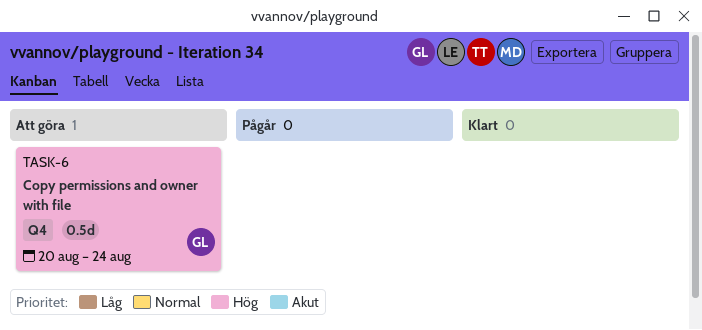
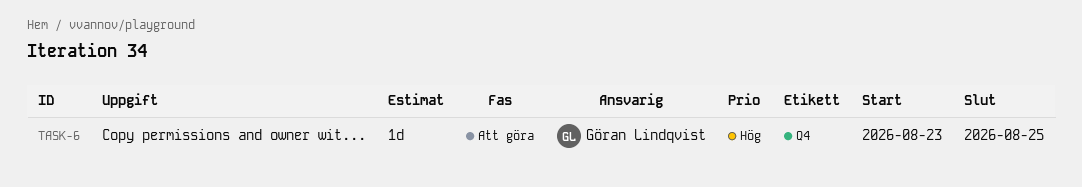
TASK-6, estimate: 0.5d -> 1d
TASK-6, start: Aug 20 -> Aug 23
TASK-6, due: Aug 24 -> Aug 25

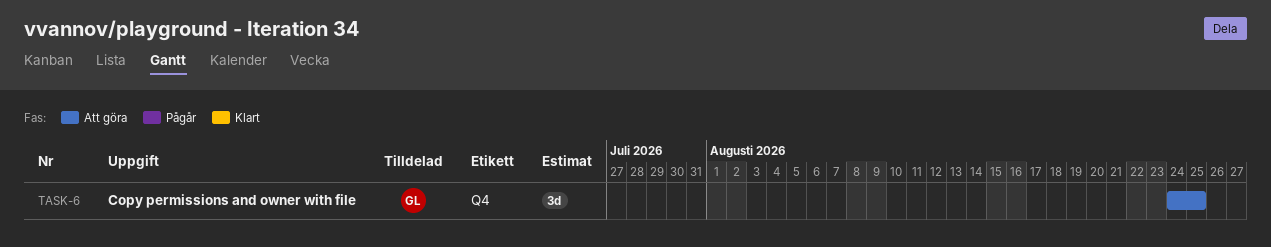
TASK-6, estimate: 1d -> 3d
TASK-6, start: Aug 23 -> Aug 24

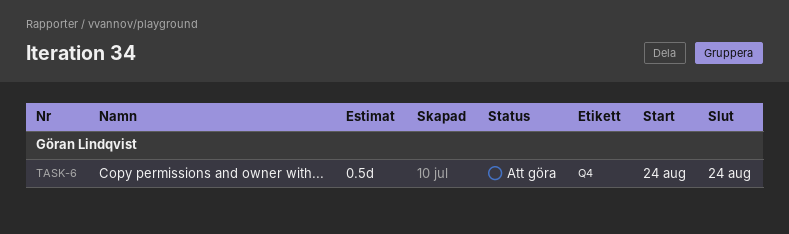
TASK-6, estimate: 3d -> 0.5d
TASK-6, due: Aug 25 -> Aug 24

